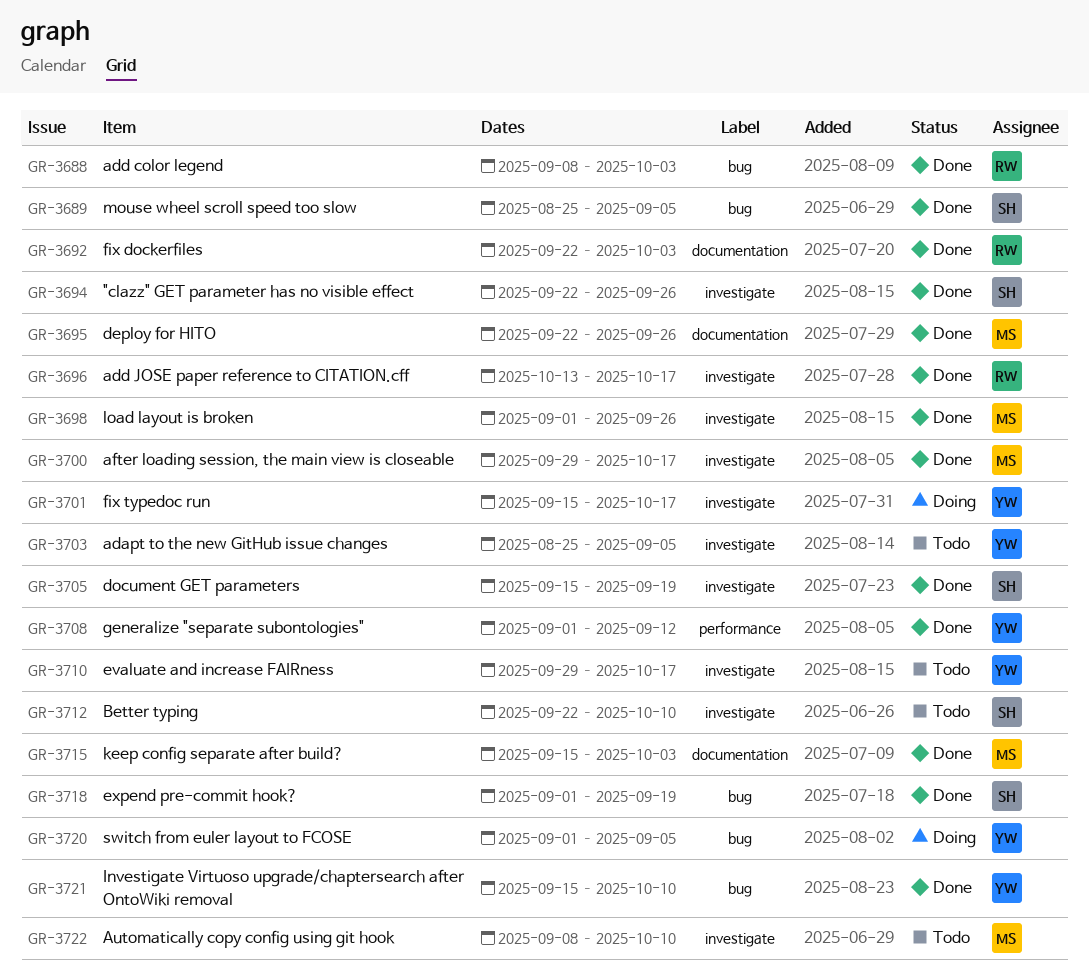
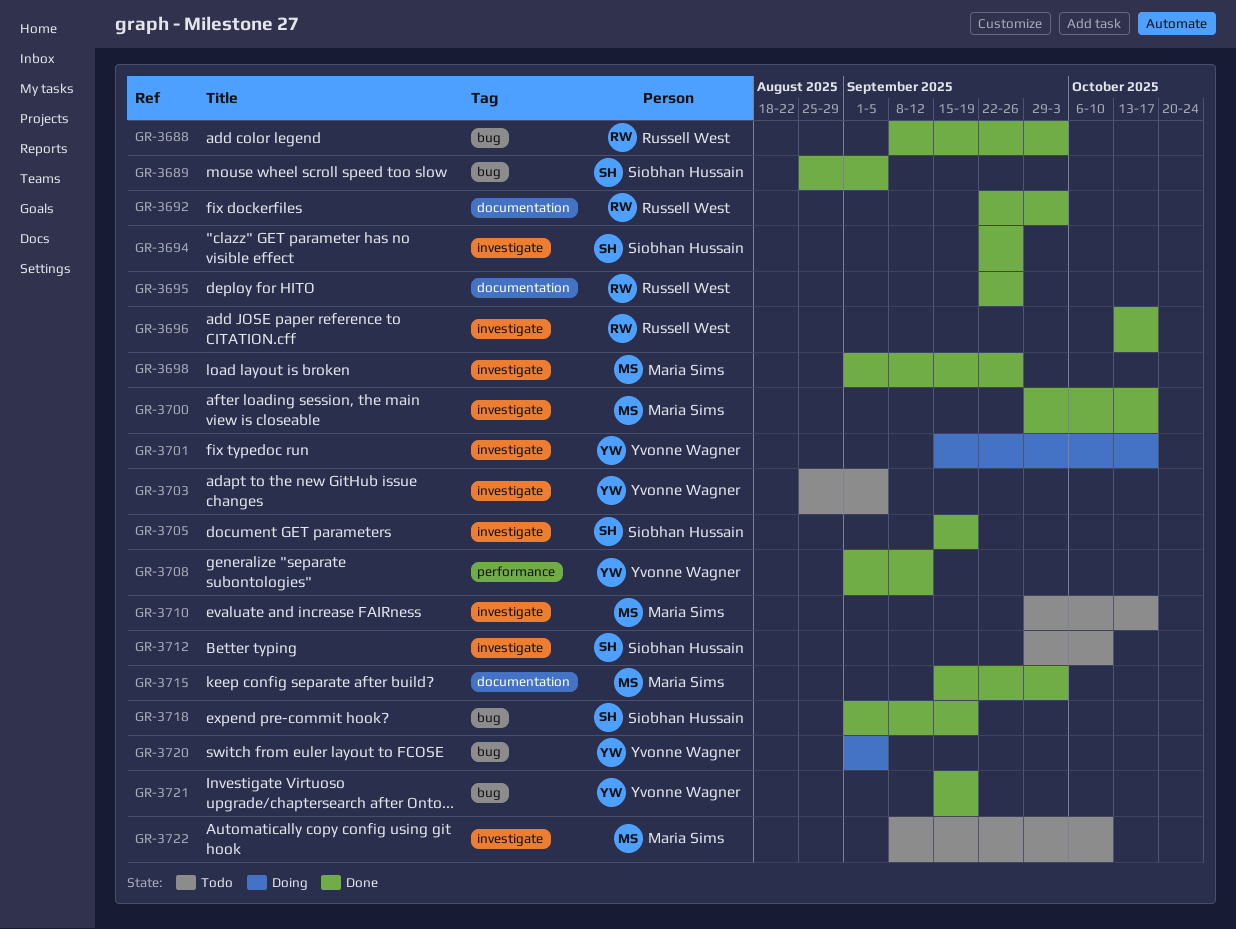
GR-3695, owner: Maria Sims -> Russell West
GR-3710, owner: Yvonne Wagner -> Maria Sims
GR-3712, start: Sep 22 -> Sep 29
GR-3721, due: Oct 10 -> Sep 19

